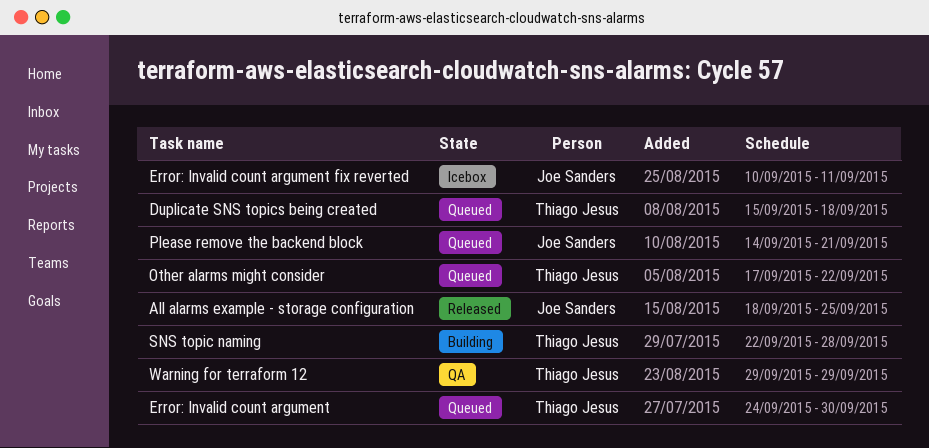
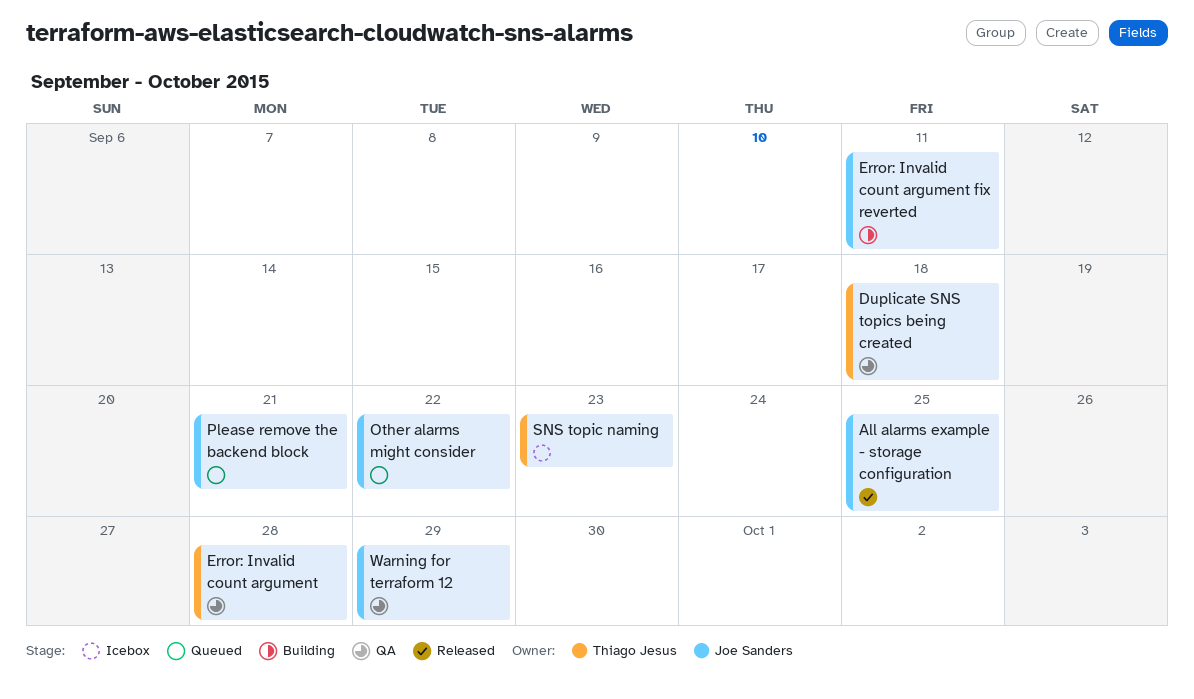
Duplicate SNS topics being created, status: Queued -> QA
Error: Invalid count argument, status: Queued -> QA
Error: Invalid count argument, due: Sep 30 -> Sep 28
Error: Invalid count argument fix reverted, status: Icebox -> Building
Other alarms might consider, owner: Thiago Jesus -> Joe Sanders
SNS topic naming, status: Building -> Icebox
SNS topic naming, due: Sep 28 -> Sep 23
Warning for terraform 12, owner: Thiago Jesus -> Joe Sanders

